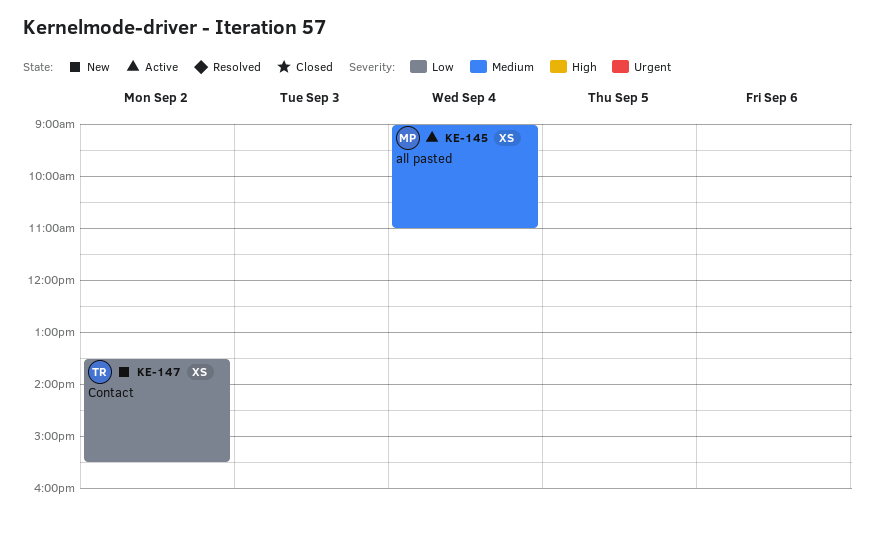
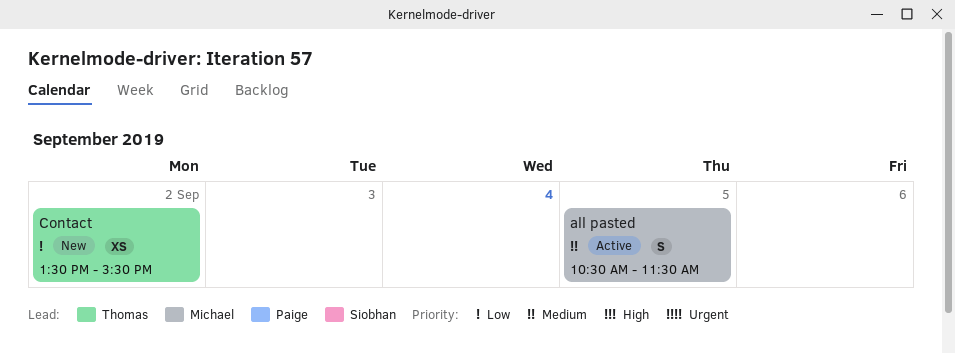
all pasted, estimate: XS -> S
all pasted, day: Sep 4 -> Sep 5
all pasted, begins: 09:00 -> 10:30
all pasted, ends: 11:00 -> 11:30

